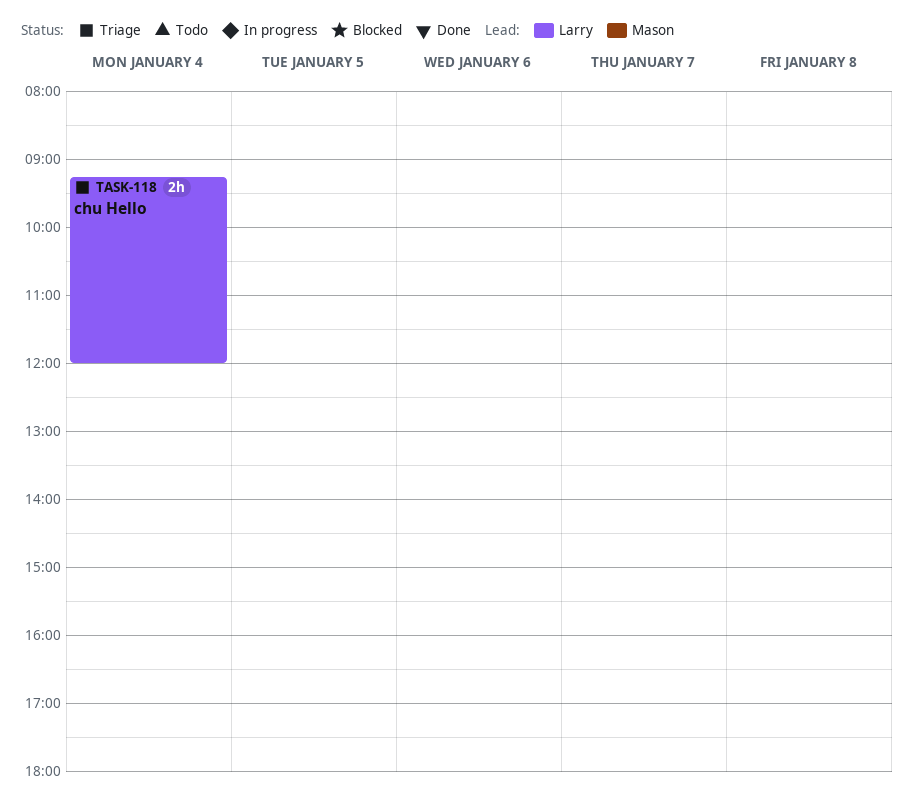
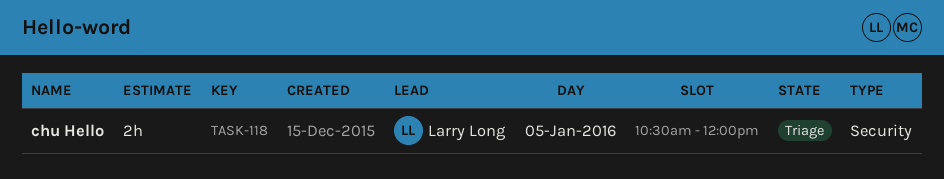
TASK-118, day: Jan 4 -> Jan 5
TASK-118, begins: 09:15 -> 10:30

